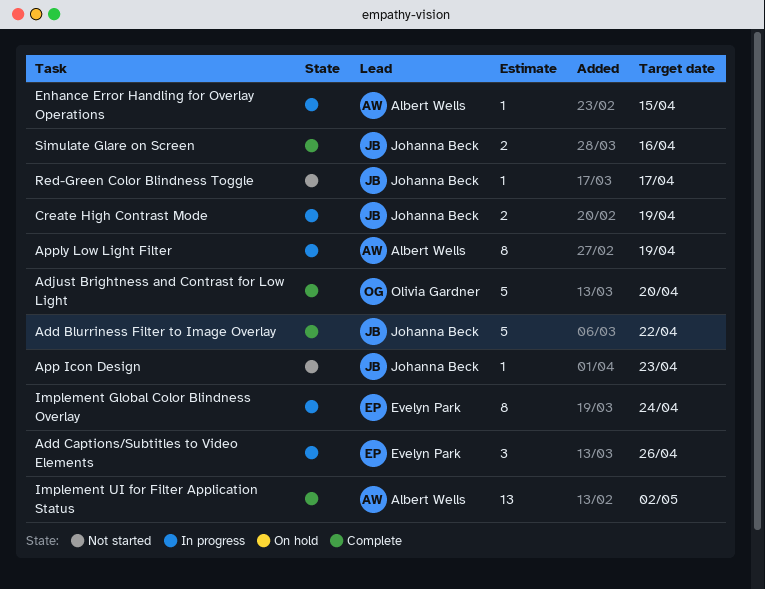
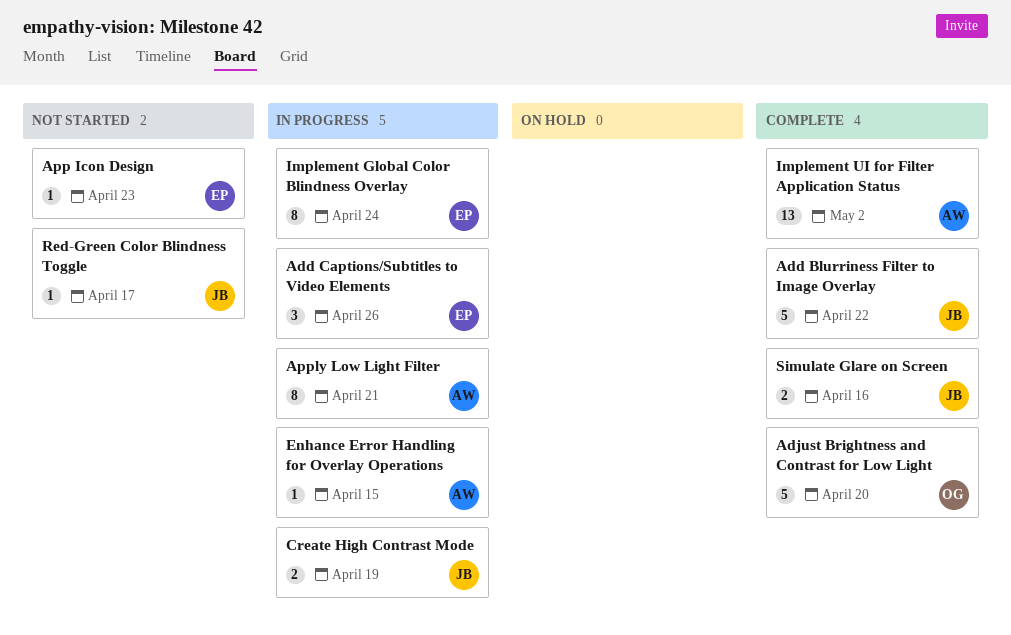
App Icon Design, owner: Johanna Beck -> Evelyn Park
Apply Low Light Filter, due: Apr 19 -> Apr 21

